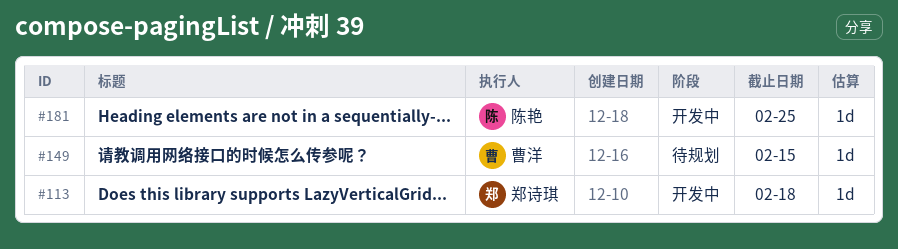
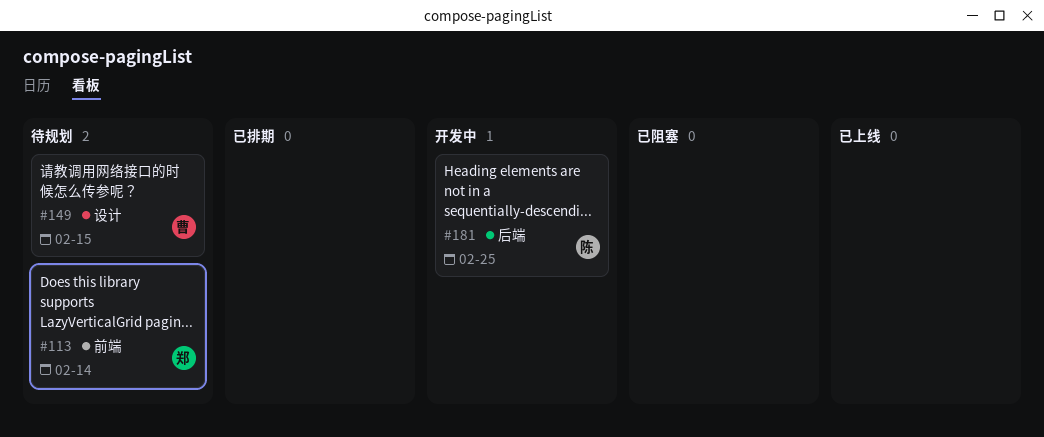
#113, status: 开发中 -> 待规划
#113, due: Feb 18 -> Feb 14

